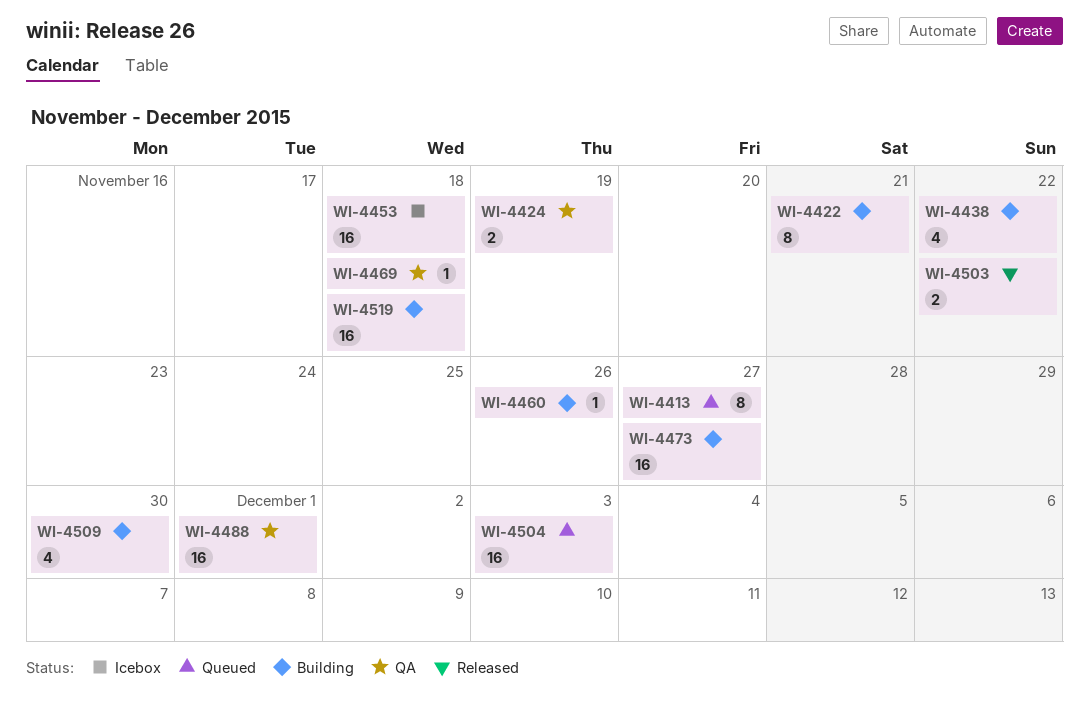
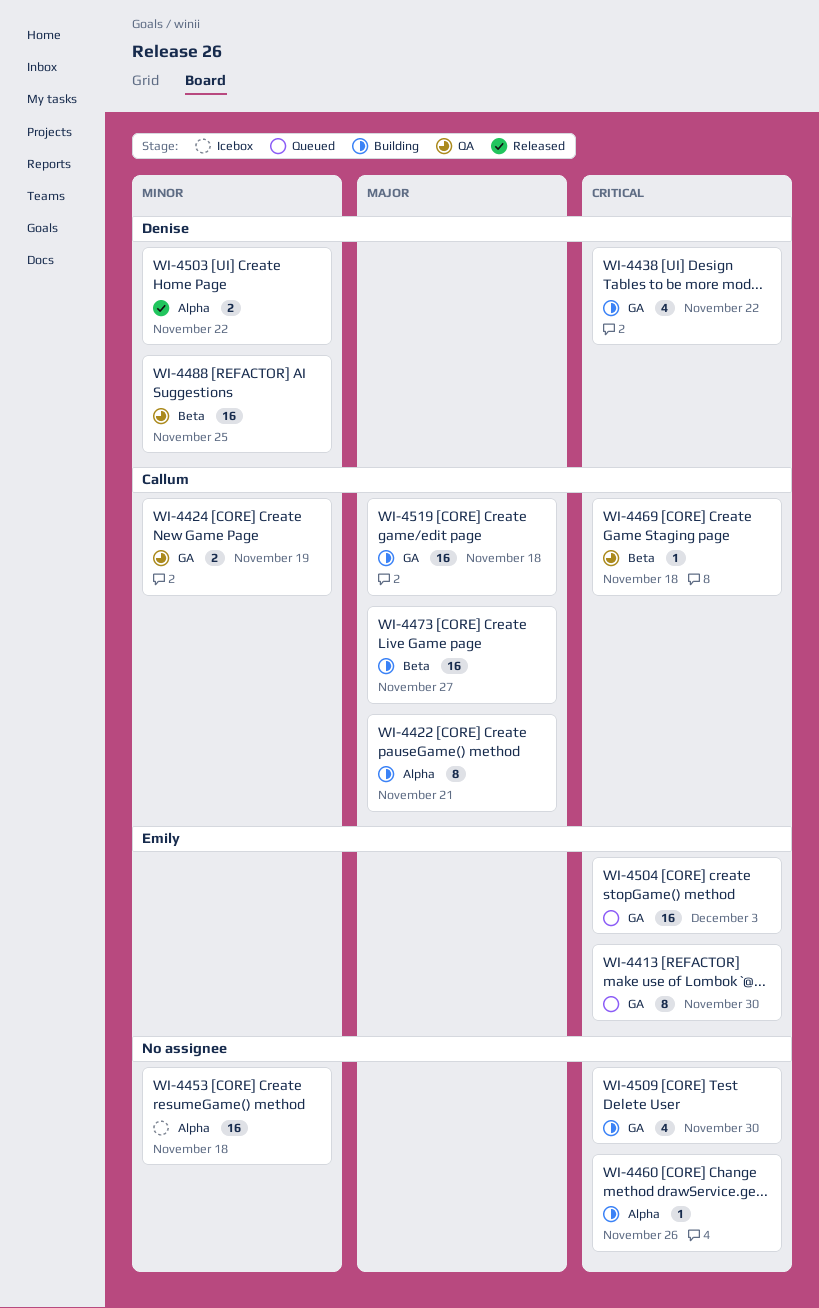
WI-4413, due: Nov 27 -> Nov 30
WI-4488, due: Dec 1 -> Nov 25

